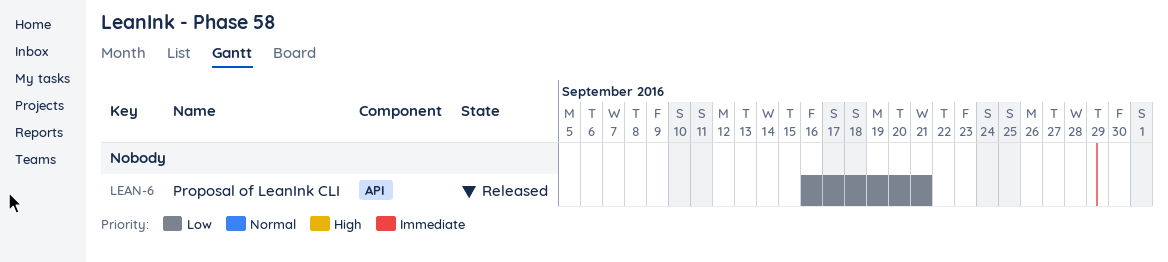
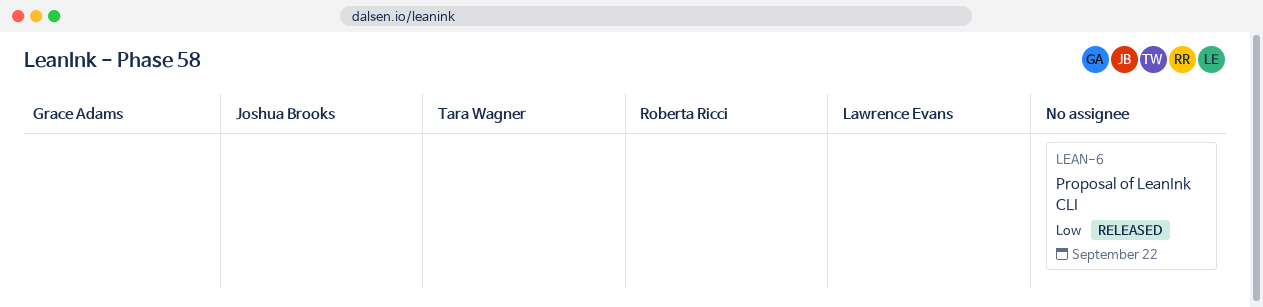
LEAN-6, due: Sep 21 -> Sep 22

